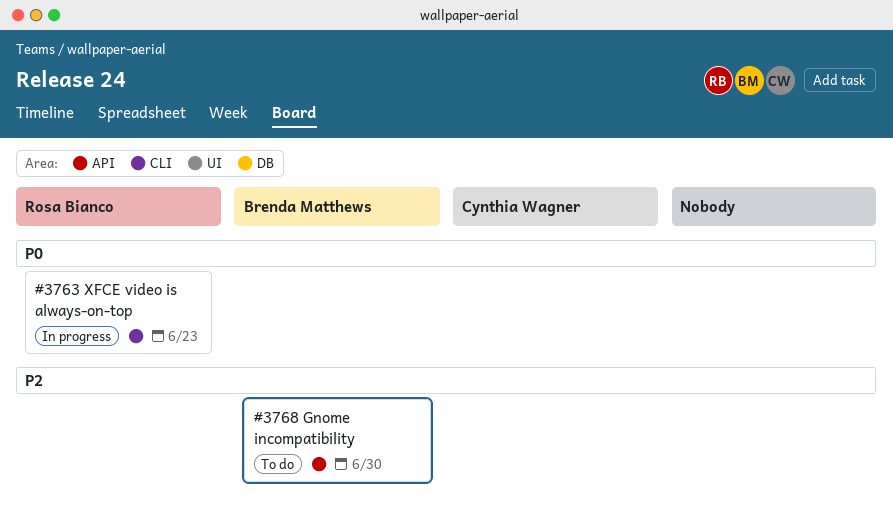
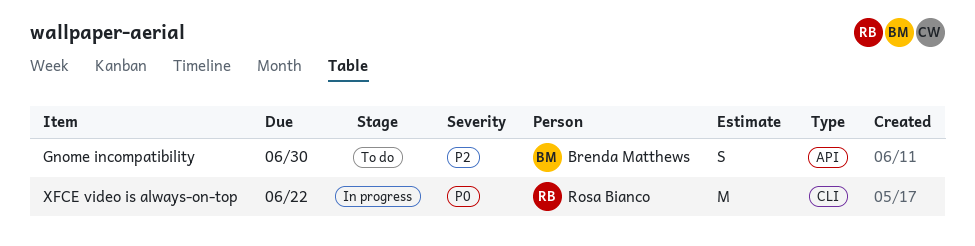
XFCE video is always-on-top, due: Jun 23 -> Jun 22

